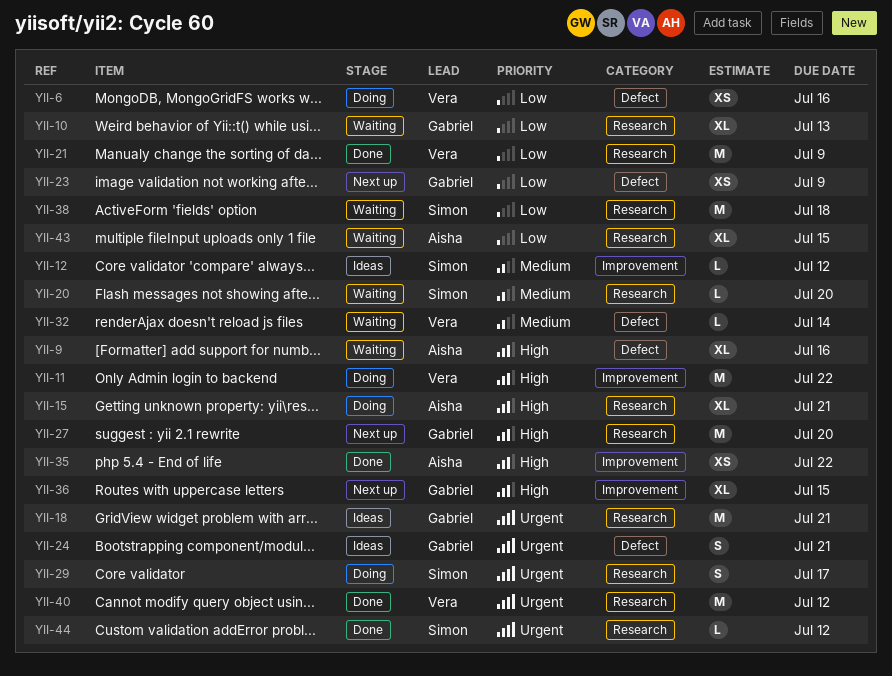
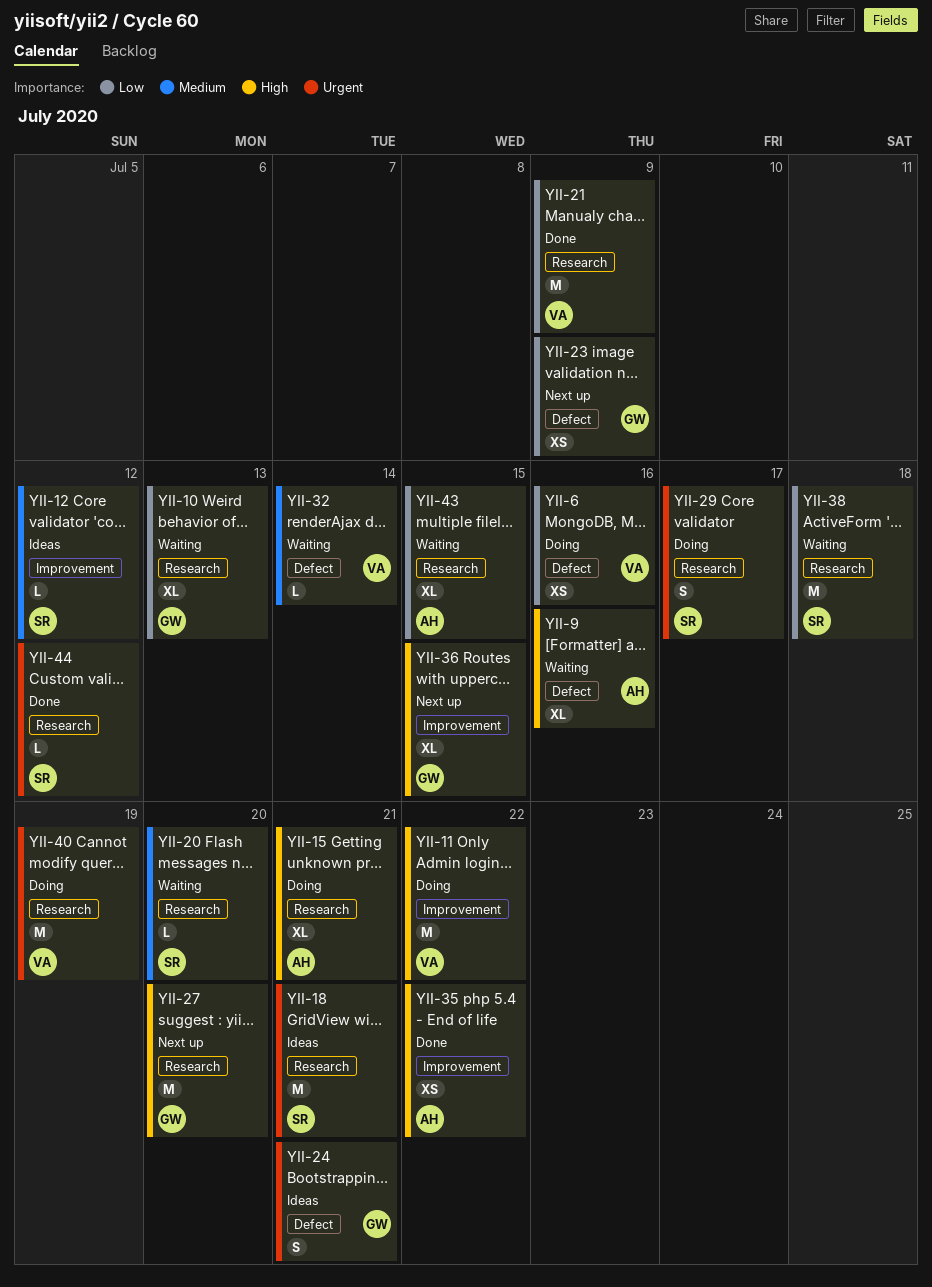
YII-18, owner: Gabriel -> Simon
YII-40, status: Done -> Doing
YII-40, due: Jul 12 -> Jul 19

